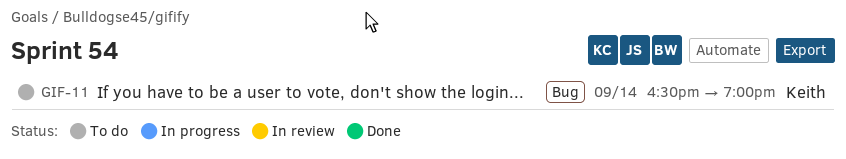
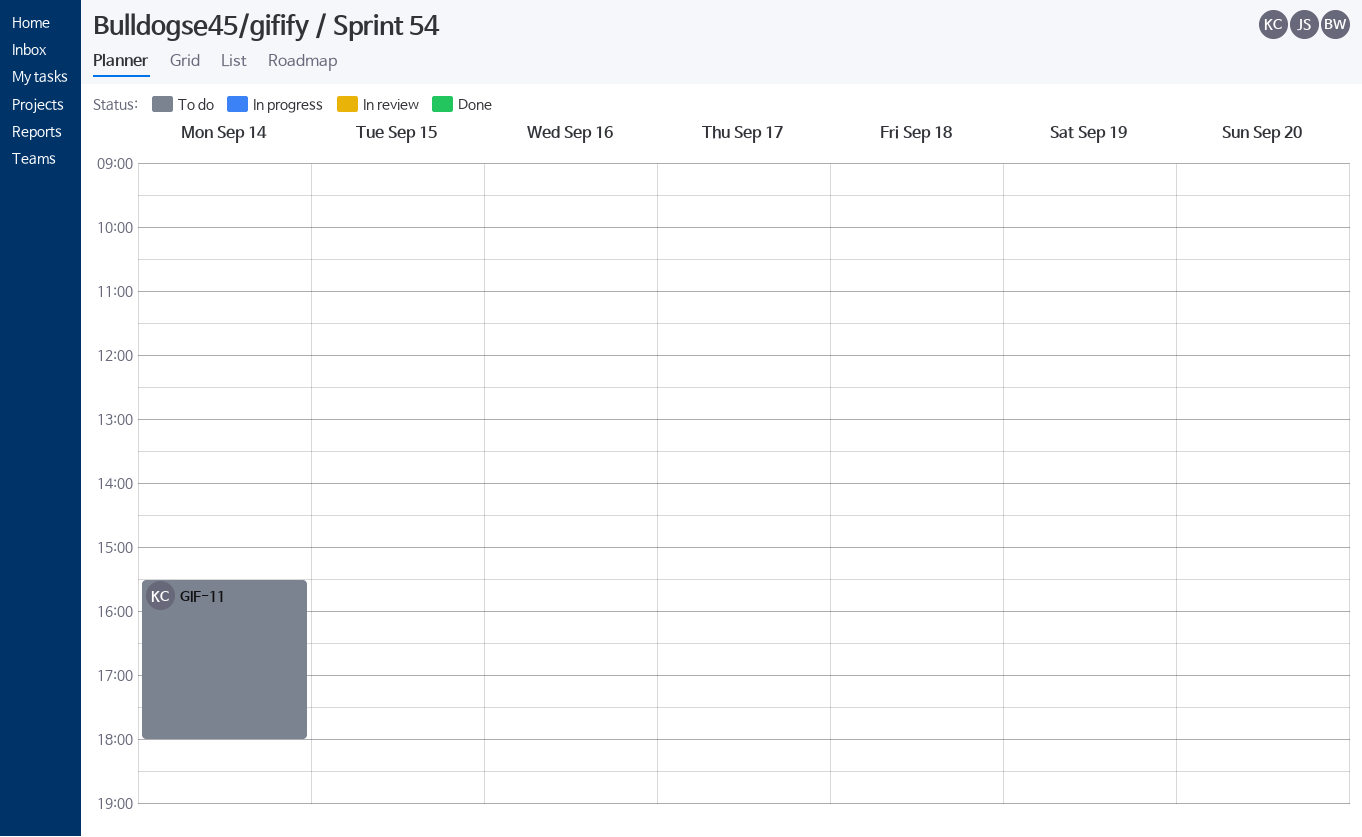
GIF-11, begins: 16:30 -> 15:30
GIF-11, ends: 19:00 -> 18:00

